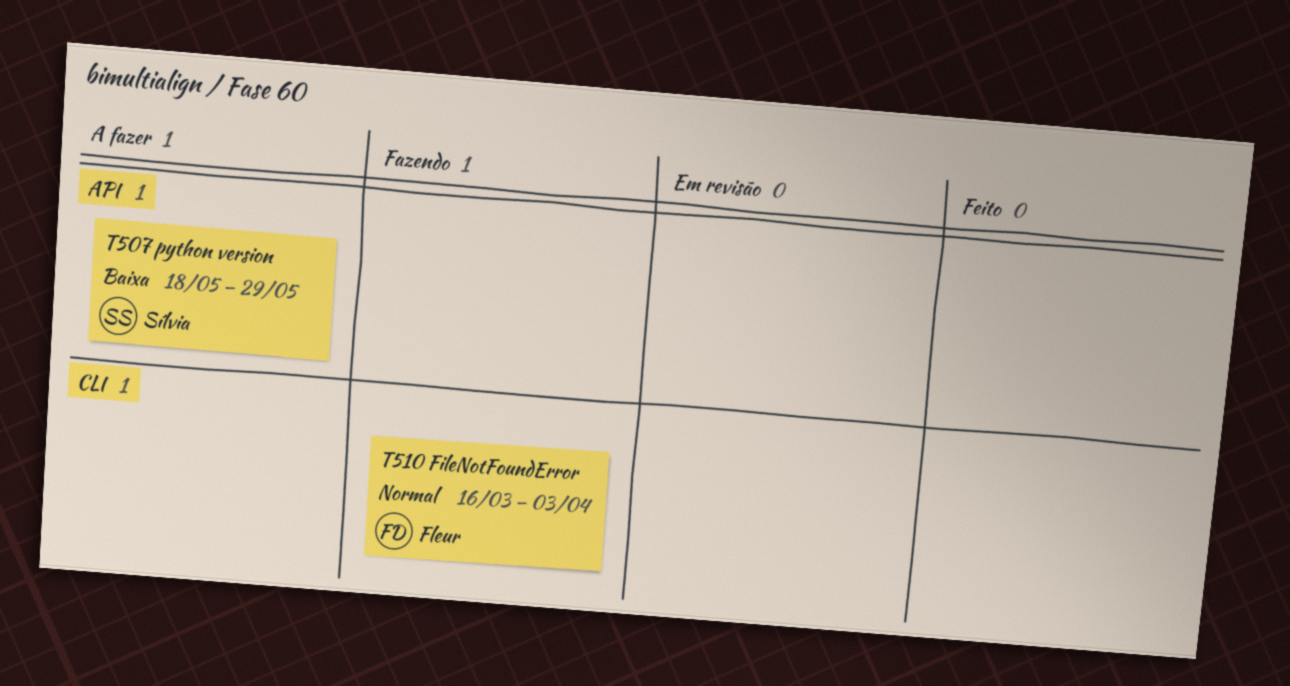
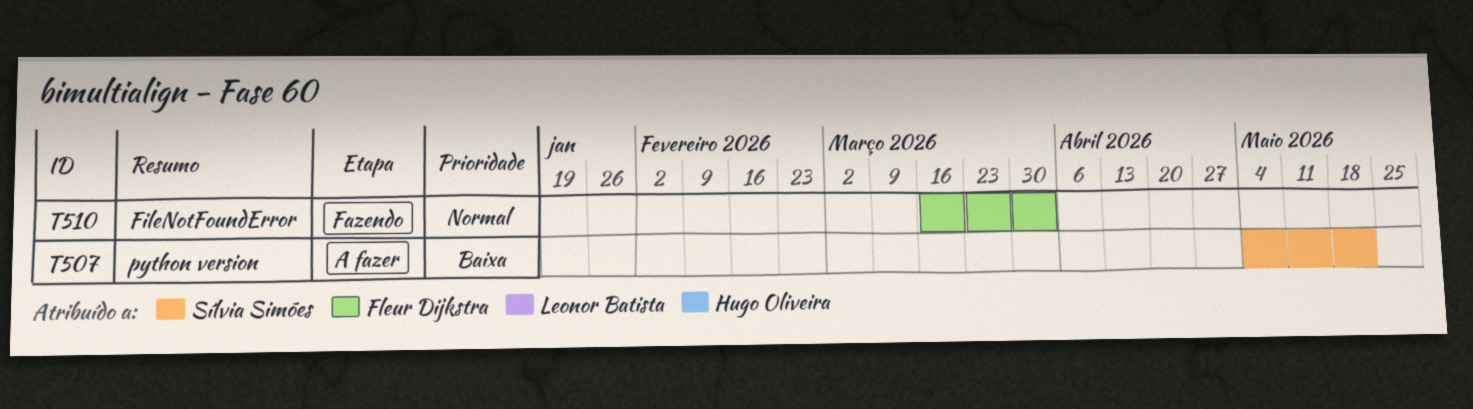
T507, start: May 18 -> May 4
T507, due: May 29 -> May 22

